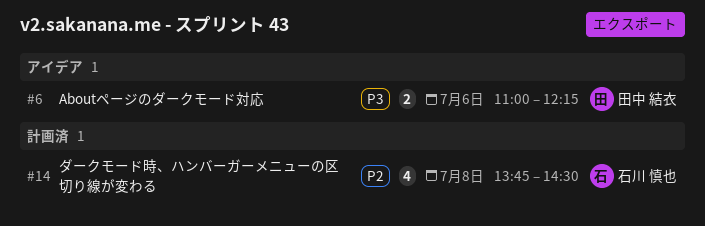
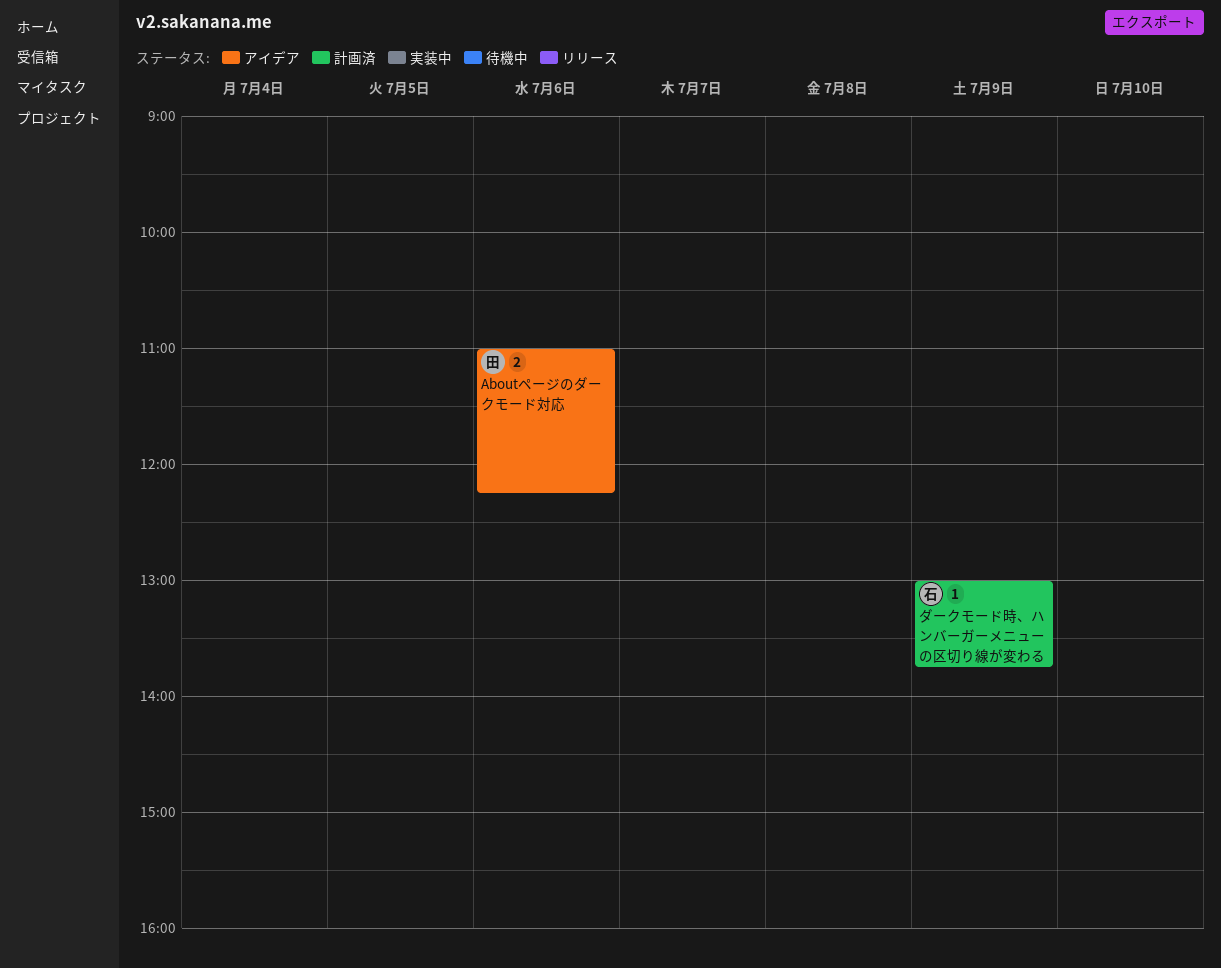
ダークモード時、ハンバーガーメニューの区切り線が変わる, estimate: 4 -> 1
ダークモード時、ハンバーガーメニューの区切り線が変わる, day: Jul 8 -> Jul 9
ダークモード時、ハンバーガーメニューの区切り線が変わる, begins: 13:45 -> 13:00
ダークモード時、ハンバーガーメニューの区切り線が変わる, ends: 14:30 -> 13:45

